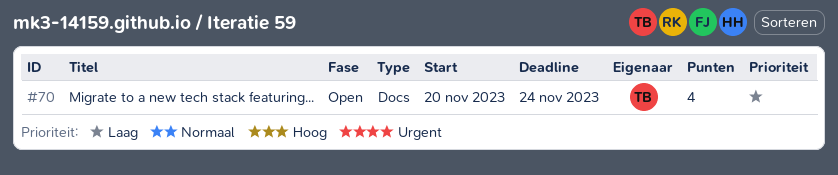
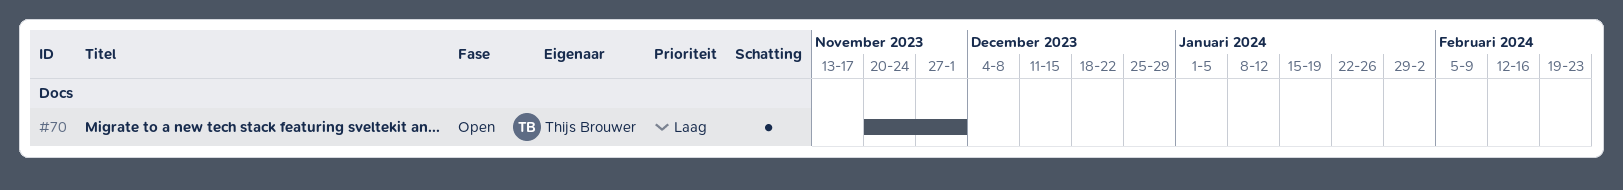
#70, estimate: 4 -> 1
#70, due: Nov 24 -> Dec 1

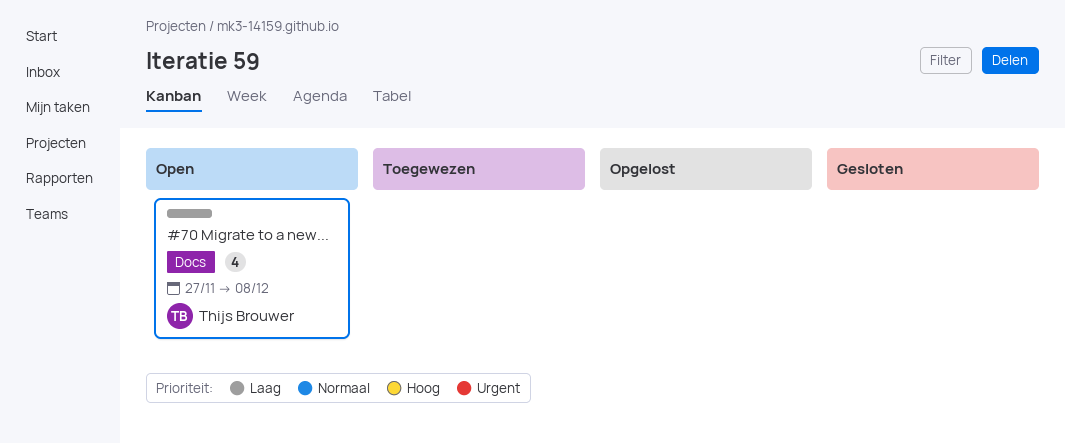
#70, estimate: 1 -> 4
#70, start: Nov 20 -> Nov 27
#70, due: Dec 1 -> Dec 8

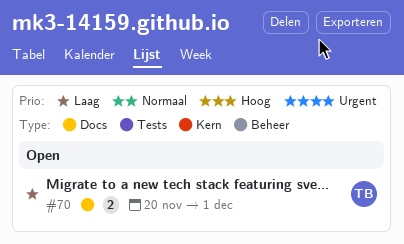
#70, estimate: 4 -> 2
#70, start: Nov 27 -> Nov 20
#70, due: Dec 8 -> Dec 1

